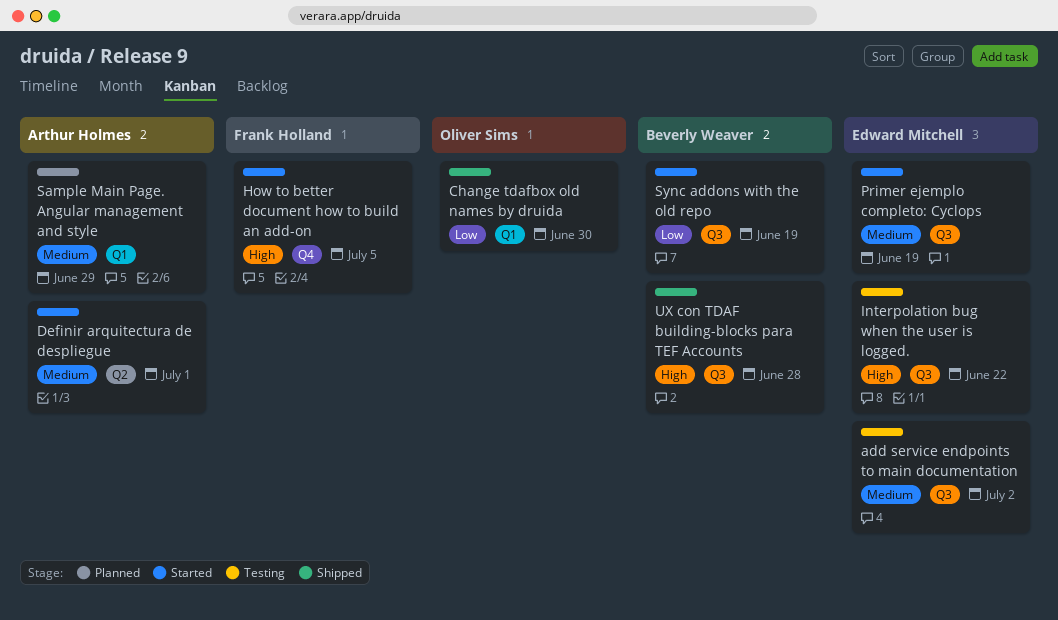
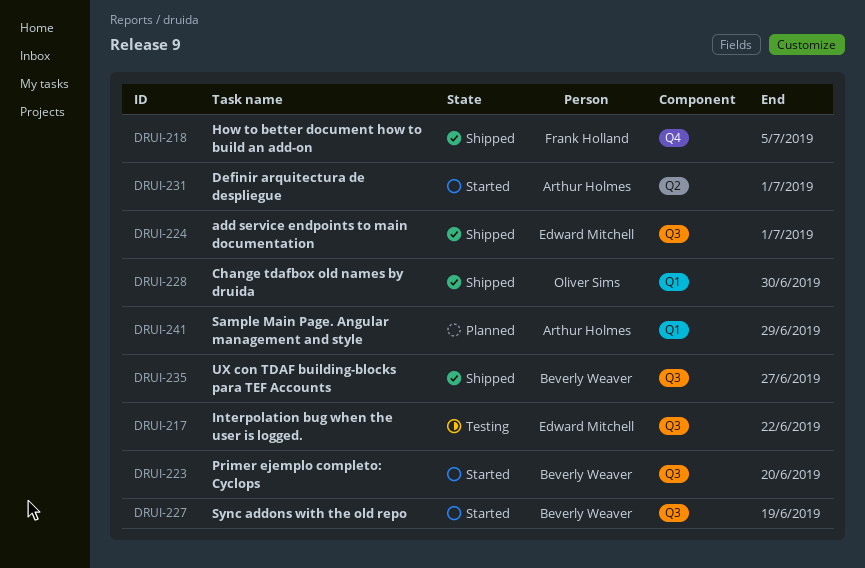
add service endpoints to main documentation, status: Testing -> Shipped
add service endpoints to main documentation, due: Jul 2 -> Jul 1
How to better document how to build an add-on, status: Started -> Shipped
Primer ejemplo completo: Cyclops, owner: Edward Mitchell -> Beverly Weaver
Primer ejemplo completo: Cyclops, due: Jun 19 -> Jun 20
UX con TDAF building-blocks para TEF Accounts, due: Jun 28 -> Jun 27

